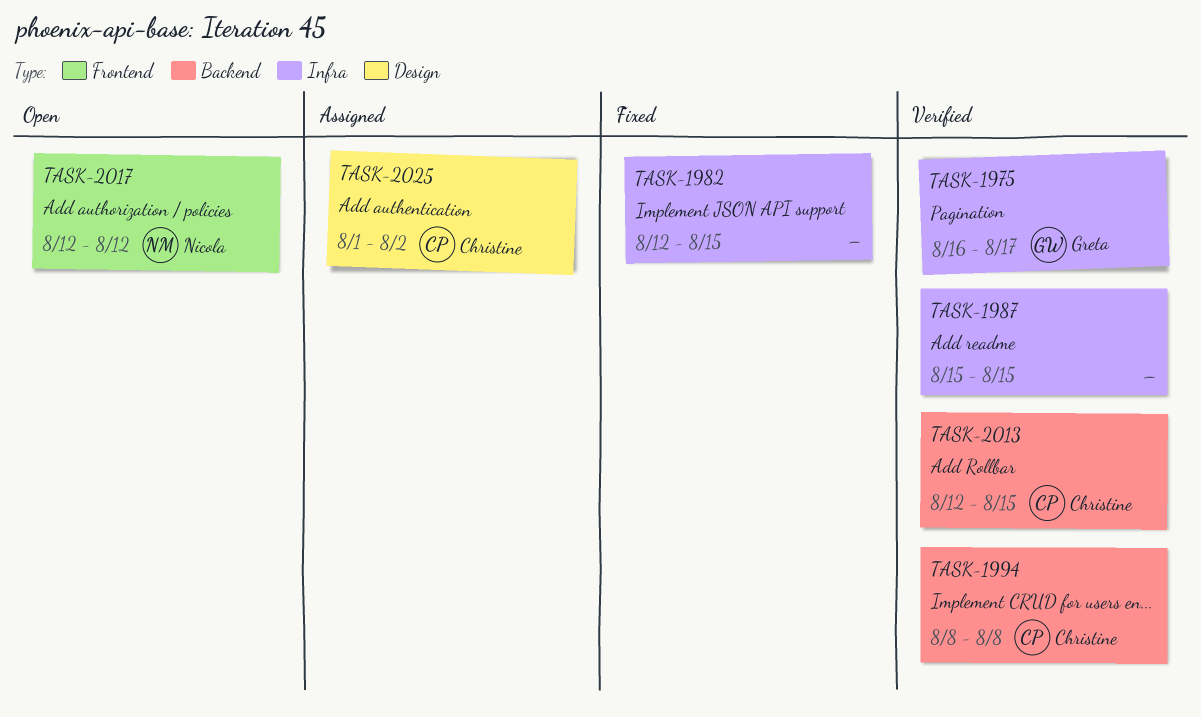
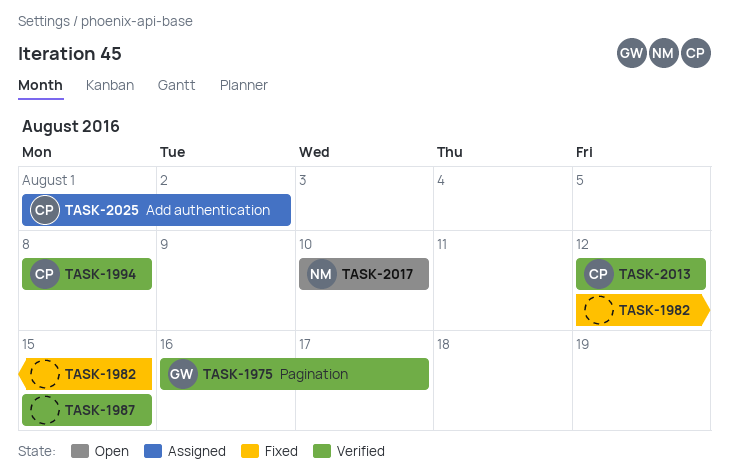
TASK-2013, due: Aug 15 -> Aug 12
TASK-2017, start: Aug 12 -> Aug 10
TASK-2017, due: Aug 12 -> Aug 10

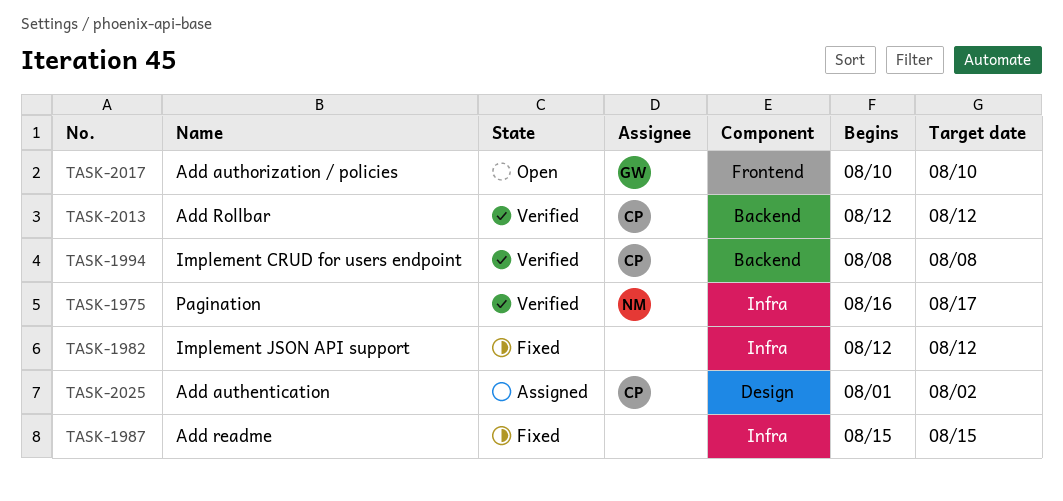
TASK-1975, owner: GW -> NM
TASK-1982, due: Aug 15 -> Aug 12
TASK-1987, status: Verified -> Fixed
TASK-2017, owner: NM -> GW

